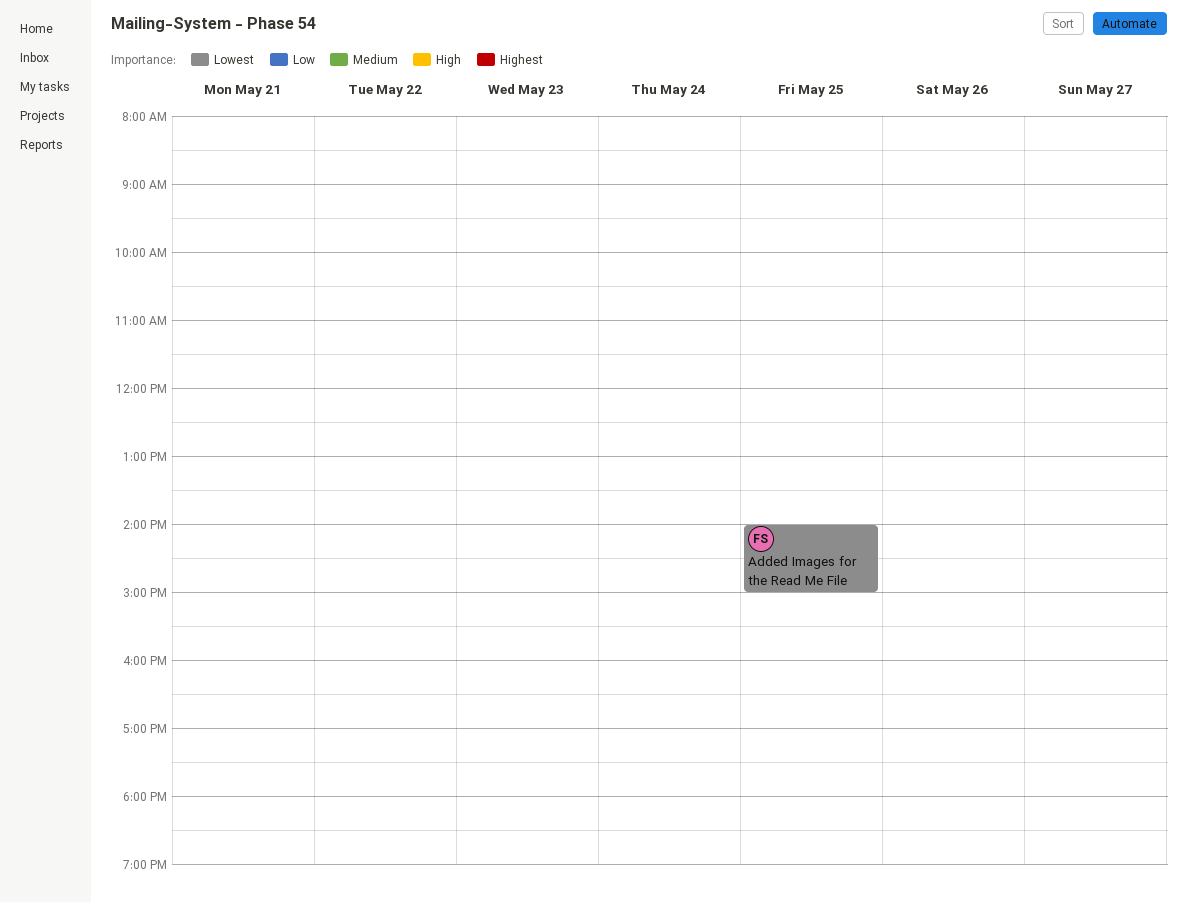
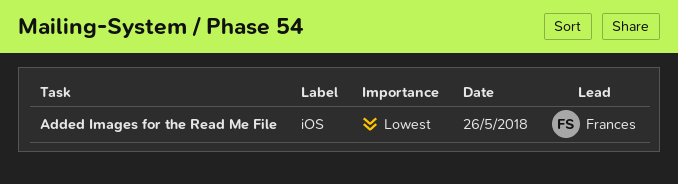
Added Images for the Read Me File, day: May 25 -> May 26

